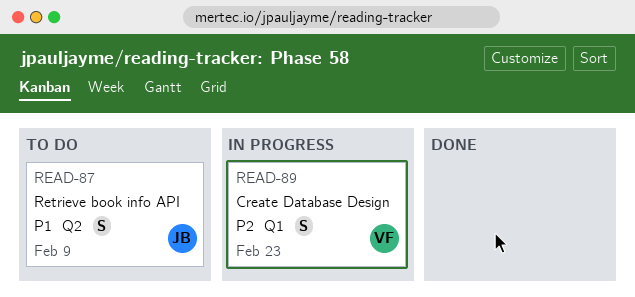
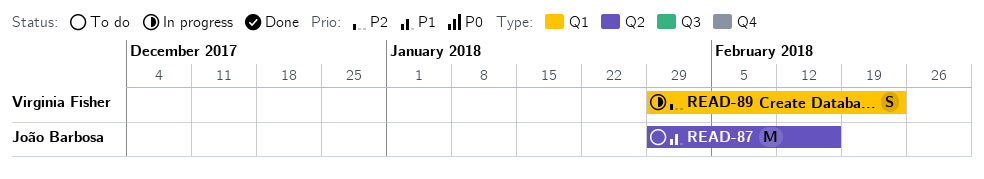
READ-87, estimate: S -> M
READ-87, due: Feb 9 -> Feb 16

